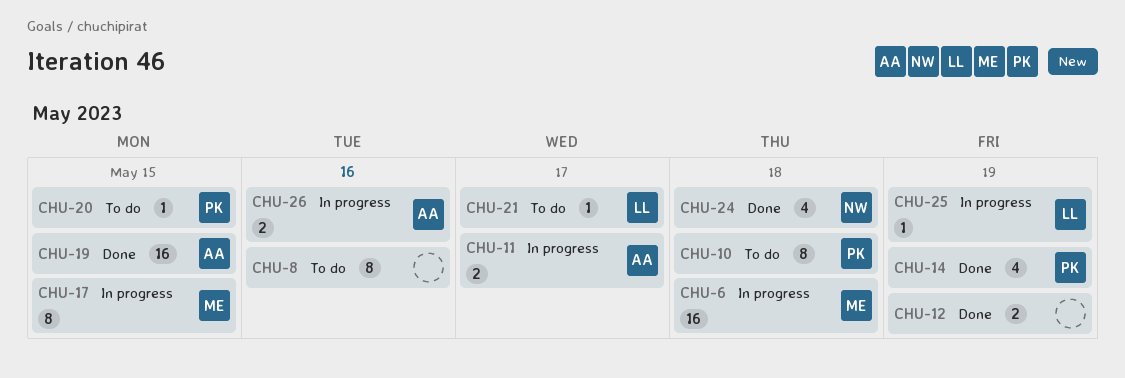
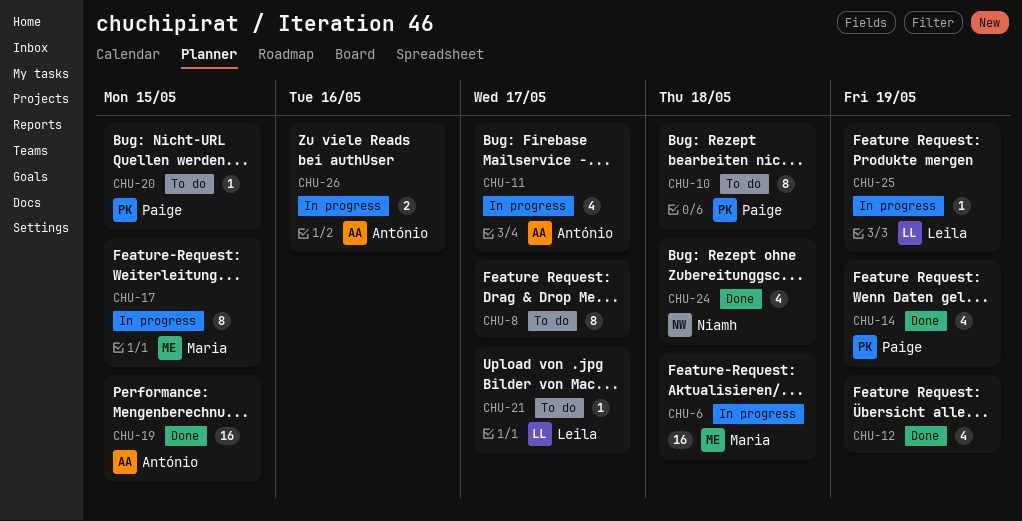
CHU-8, due: May 16 -> May 17
CHU-11, estimate: 2 -> 4
CHU-12, estimate: 2 -> 4

